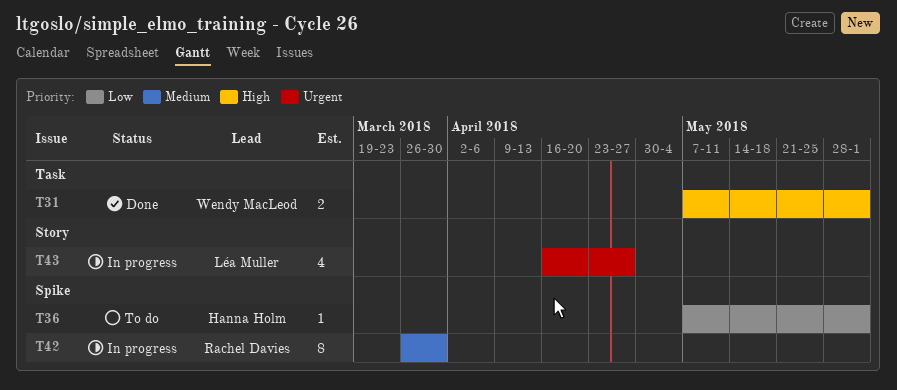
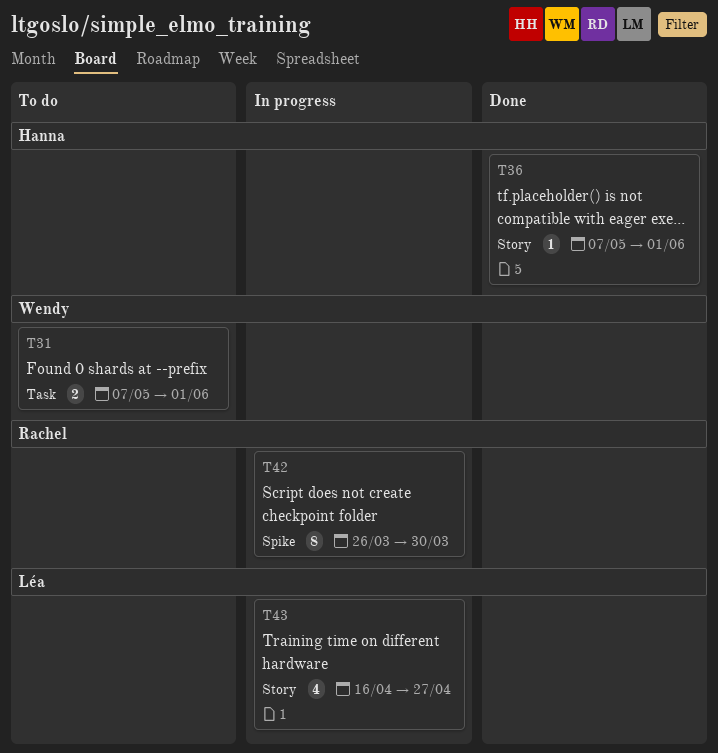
T31, status: Done -> To do
T36, status: To do -> Done
T36, label: Spike -> Story

